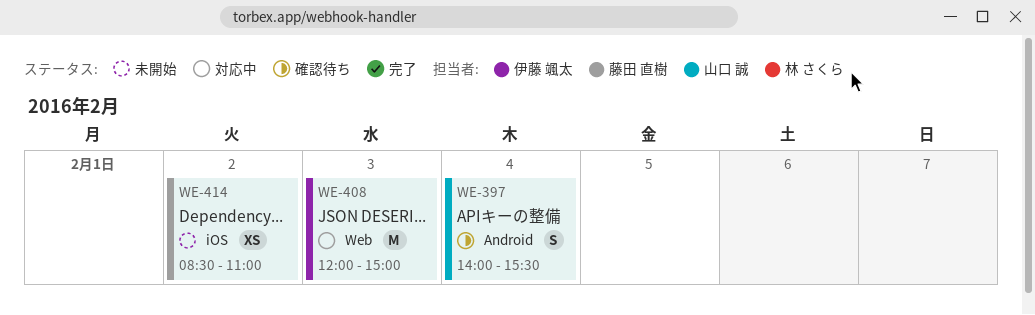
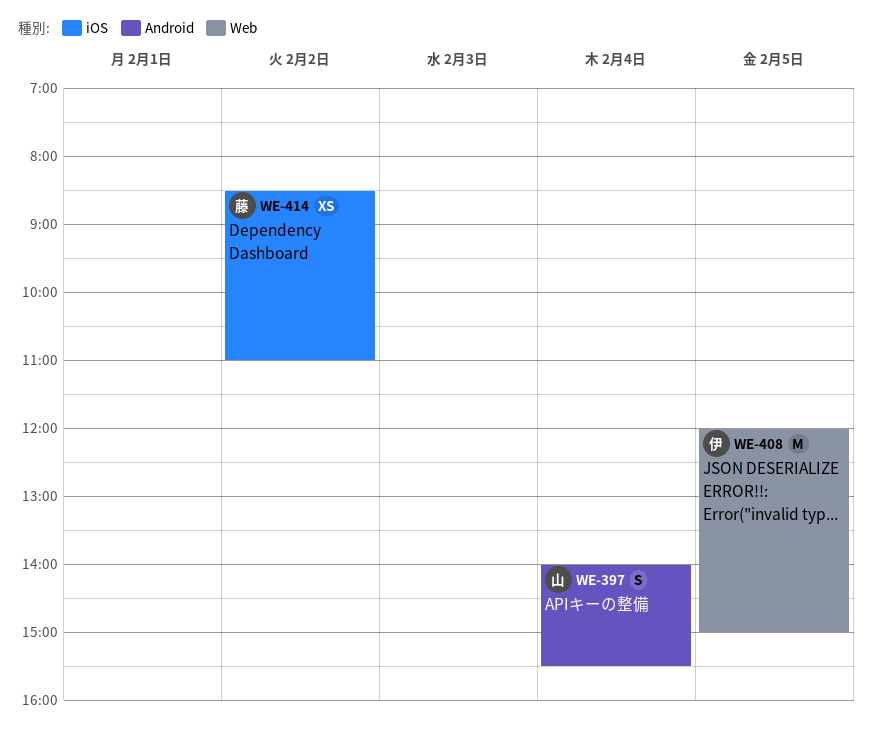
WE-408, day: Feb 3 -> Feb 5

